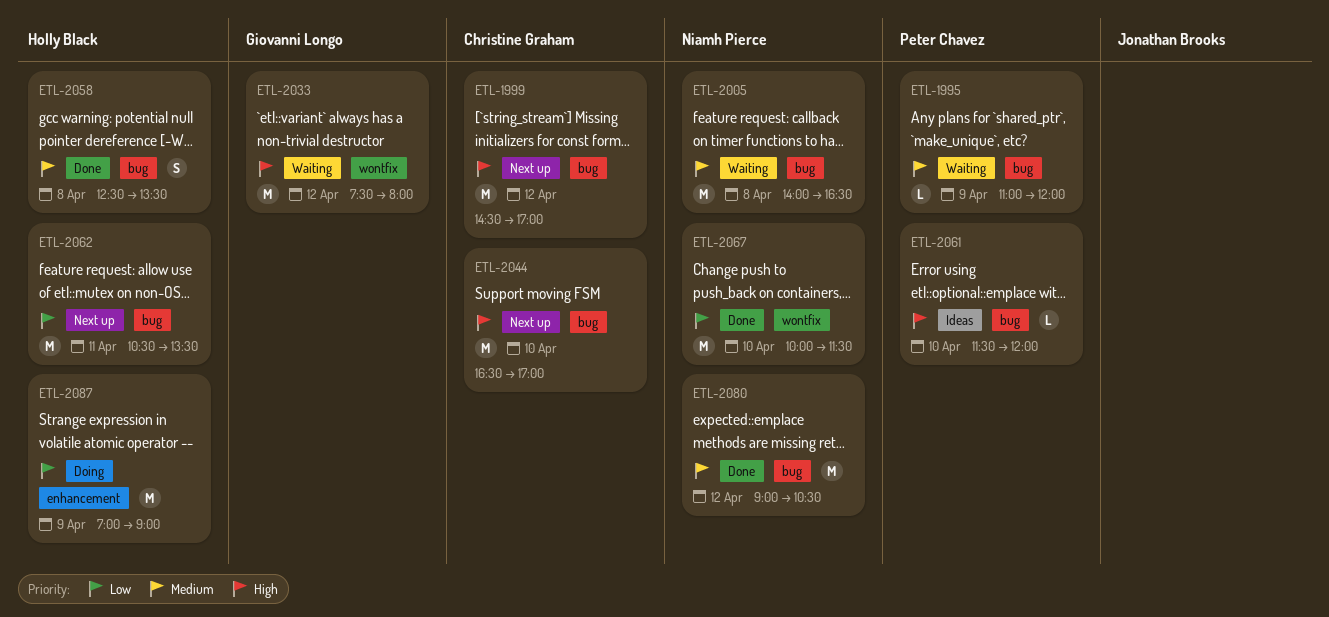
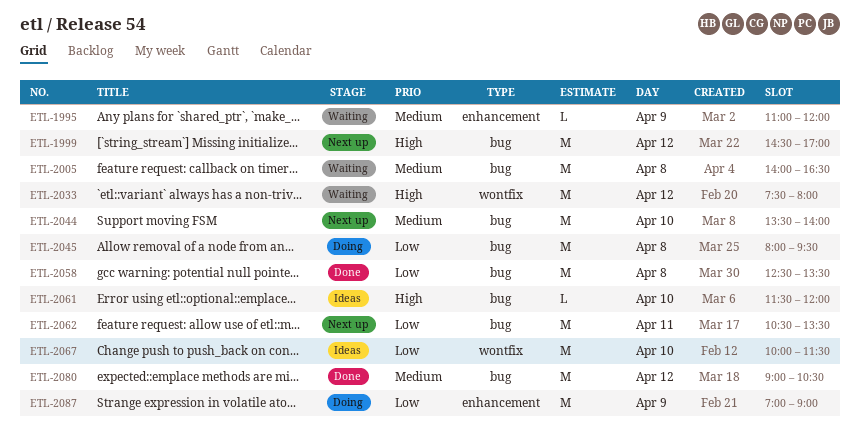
ETL-1995, label: bug -> enhancement
ETL-2044, priority: High -> Medium
ETL-2044, begins: 16:30 -> 13:30
ETL-2044, ends: 17:00 -> 14:00
ETL-2045: none -> present
ETL-2058, priority: Medium -> Low
ETL-2058, estimate: S -> M
ETL-2067, status: Done -> Ideas

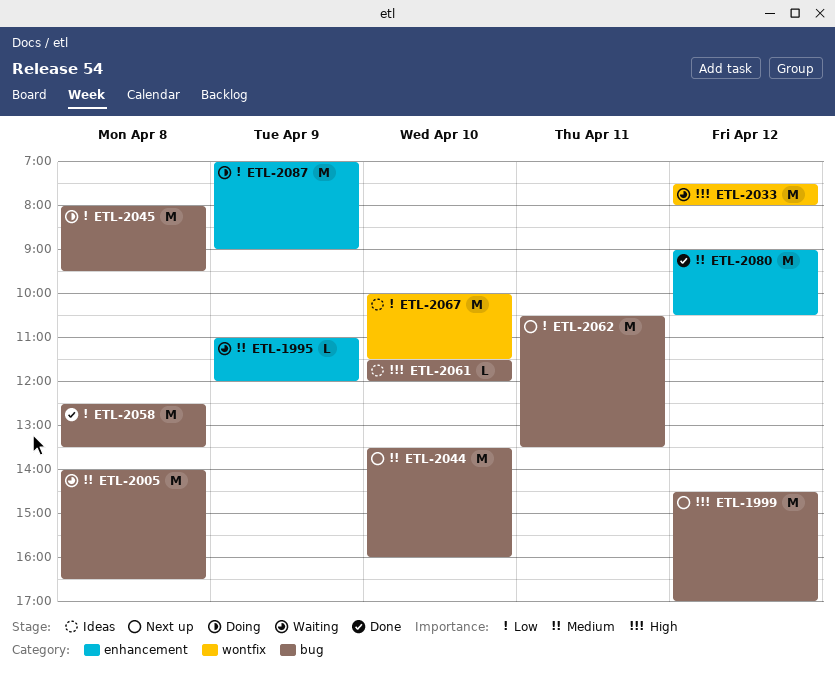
ETL-2044, ends: 14:00 -> 16:00
ETL-2080, label: bug -> enhancement

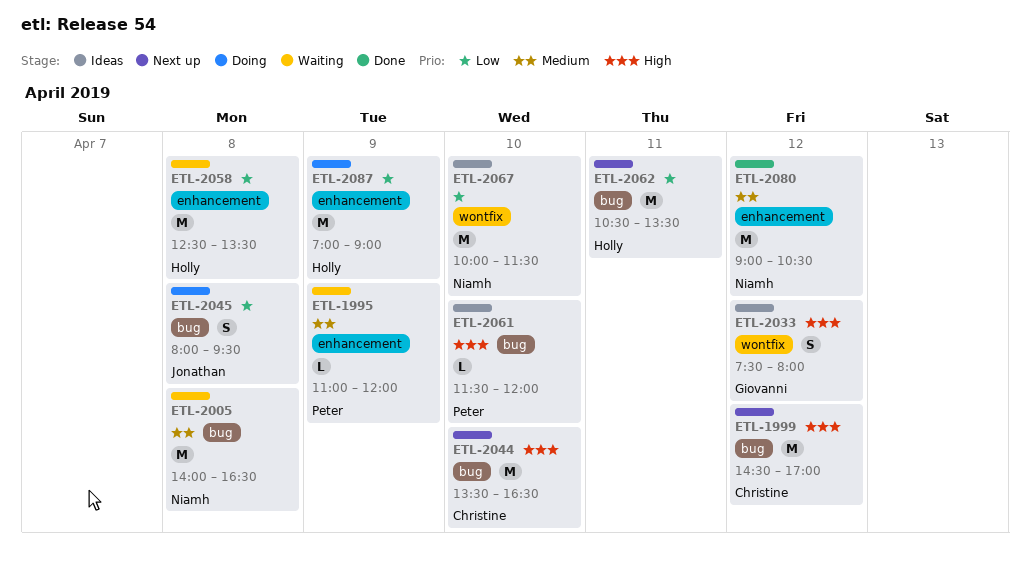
ETL-2033, status: Waiting -> Ideas
ETL-2033, estimate: M -> S
ETL-2044, priority: Medium -> High
ETL-2044, ends: 16:00 -> 16:30
ETL-2045, estimate: M -> S
ETL-2058, status: Done -> Waiting
ETL-2058, label: bug -> enhancement

